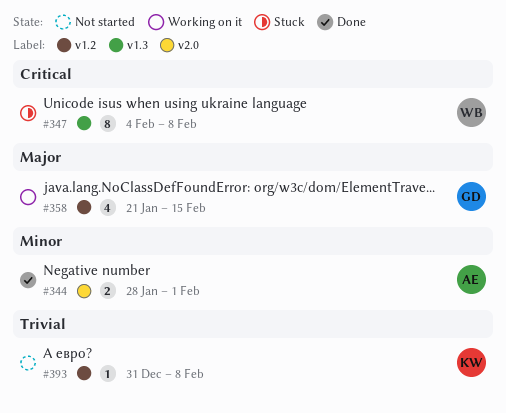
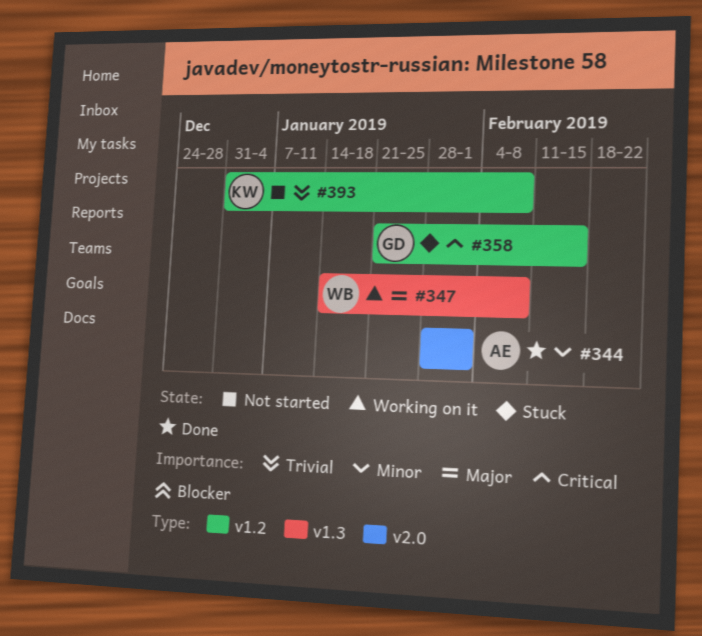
#347, status: Stuck -> Working on it
#347, priority: Critical -> Major
#347, start: Feb 4 -> Jan 14
#358, status: Working on it -> Stuck
#358, priority: Major -> Critical

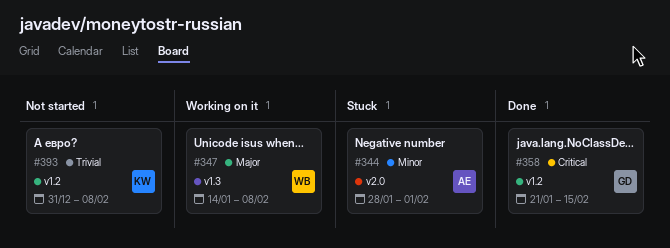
#344, status: Done -> Stuck
#358, status: Stuck -> Done

